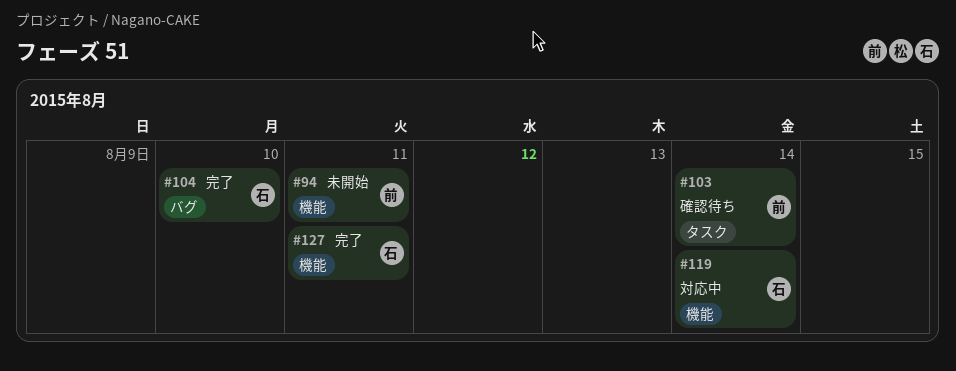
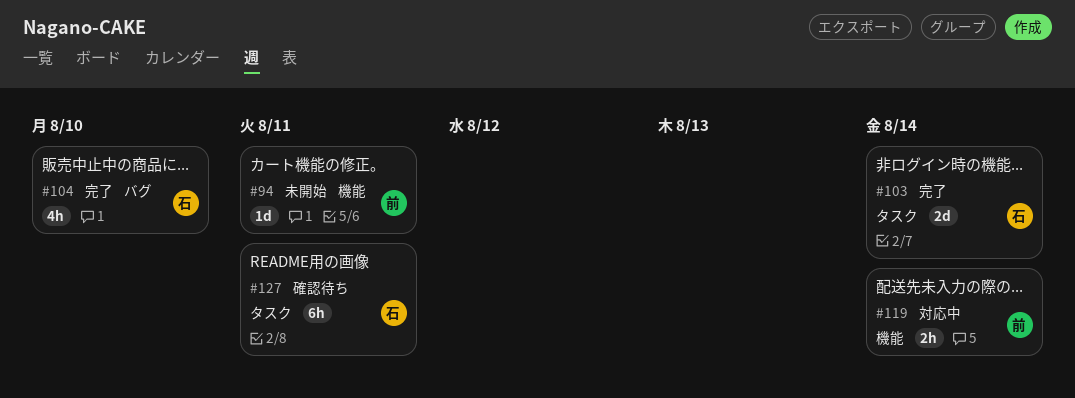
#103, status: 確認待ち -> 完了
#103, owner: 前 -> 石
#119, owner: 石 -> 前
#127, status: 完了 -> 確認待ち
#127, label: 機能 -> タスク

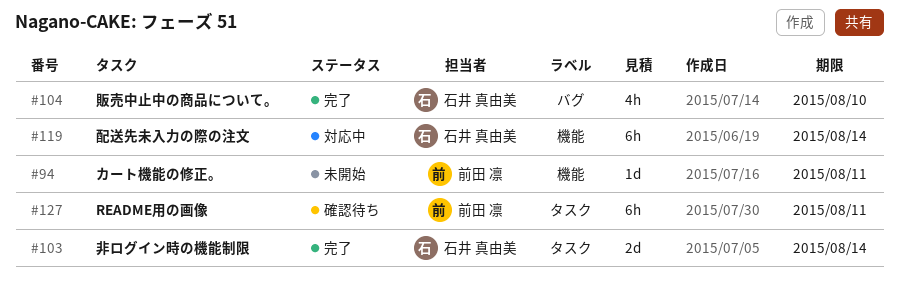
#119, owner: 前田 凛 -> 石井 真由美
#119, estimate: 2h -> 6h
#127, owner: 石井 真由美 -> 前田 凛

